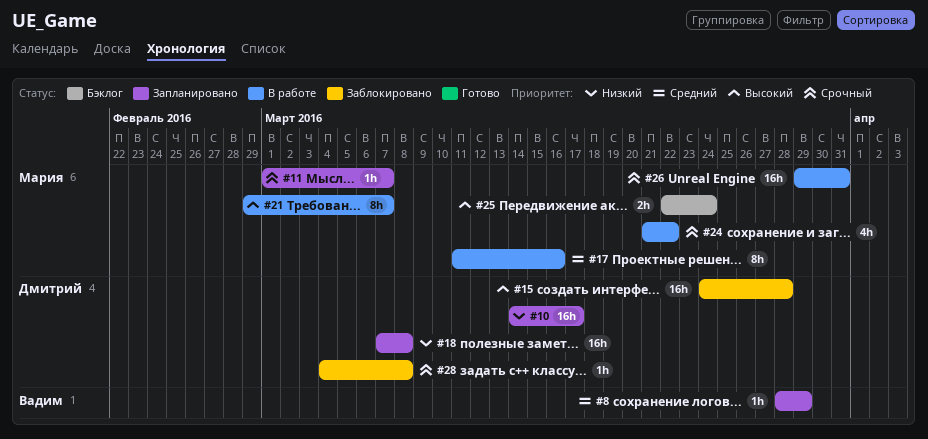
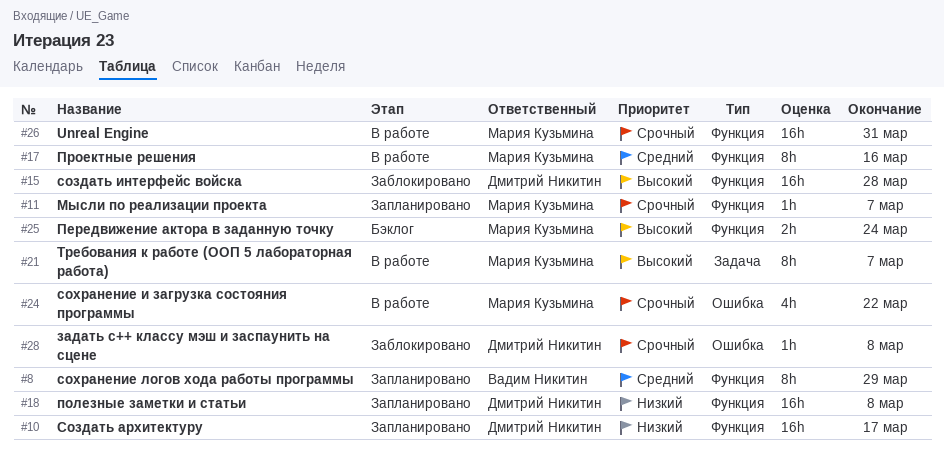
#8, estimate: 1h -> 8h

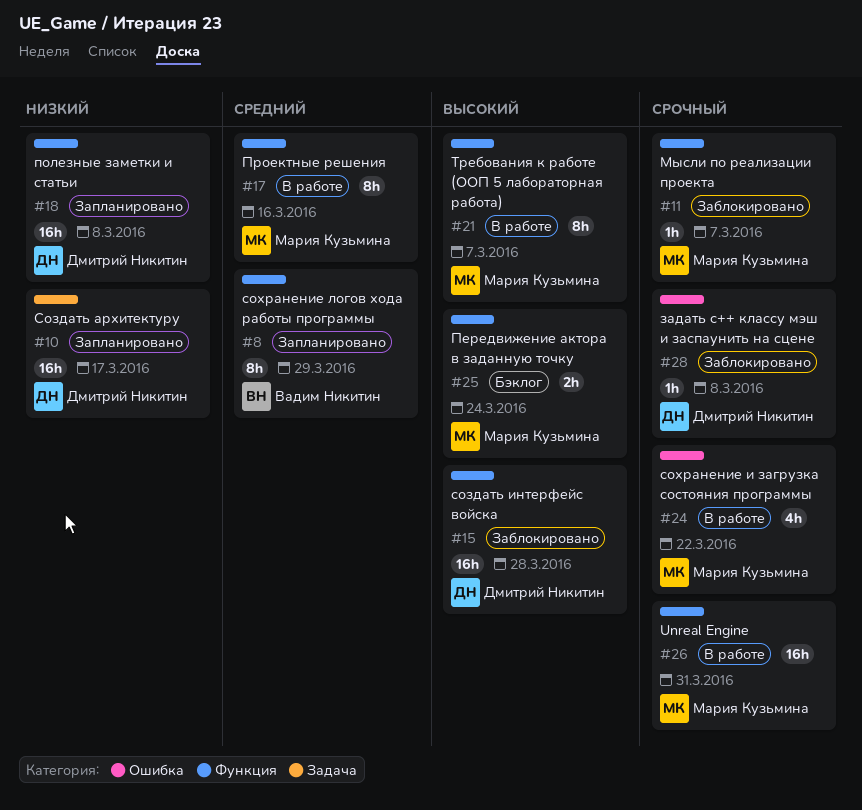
#10, label: Функция -> Задача
#11, status: Запланировано -> Заблокировано
#21, label: Задача -> Функция

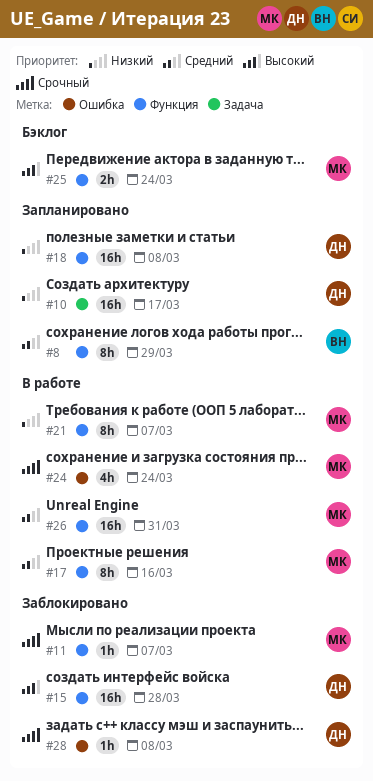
#21, priority: Высокий -> Низкий
#24, due: Mar 22 -> Mar 24
#26, priority: Срочный -> Средний

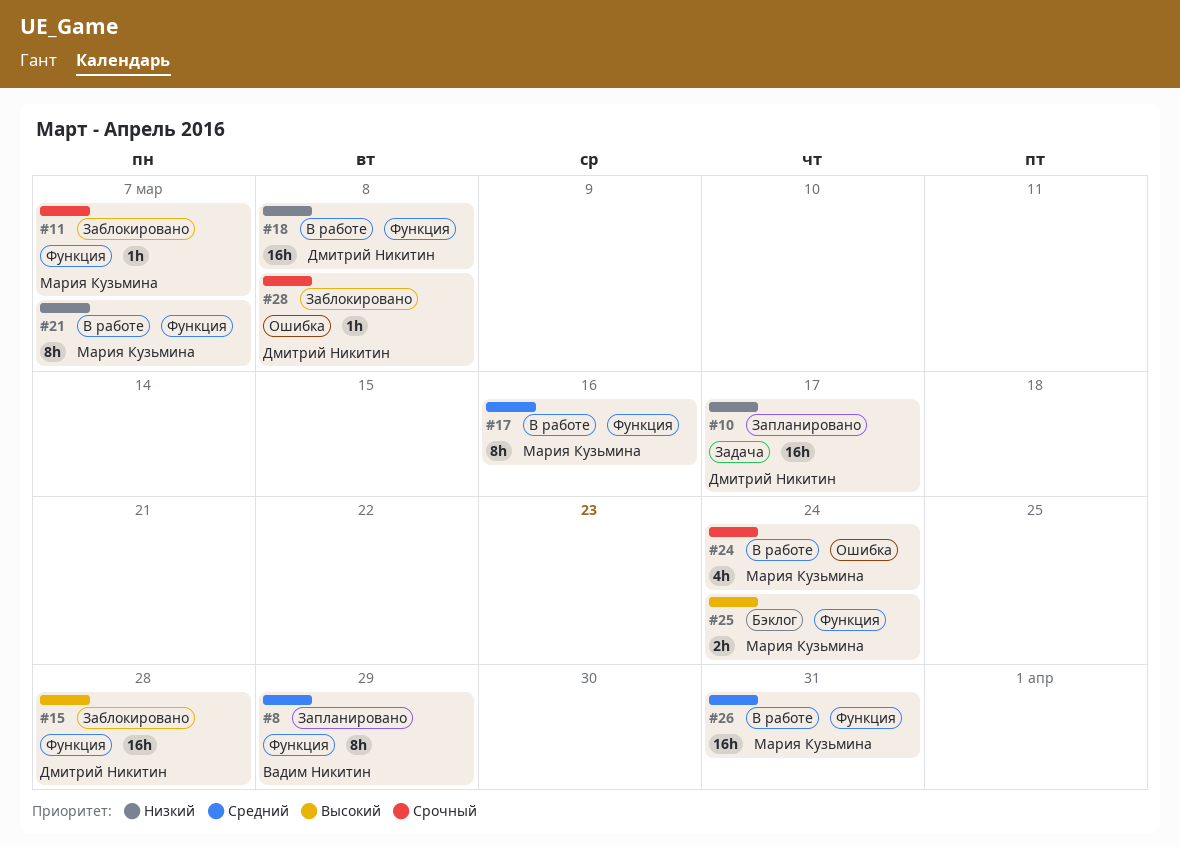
#18, status: Запланировано -> В работе

